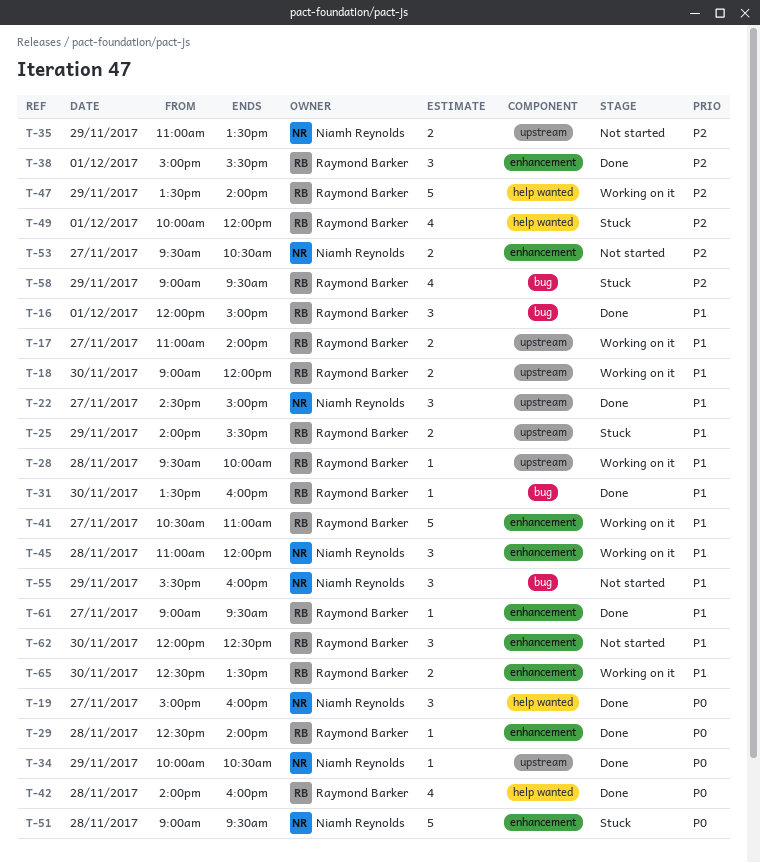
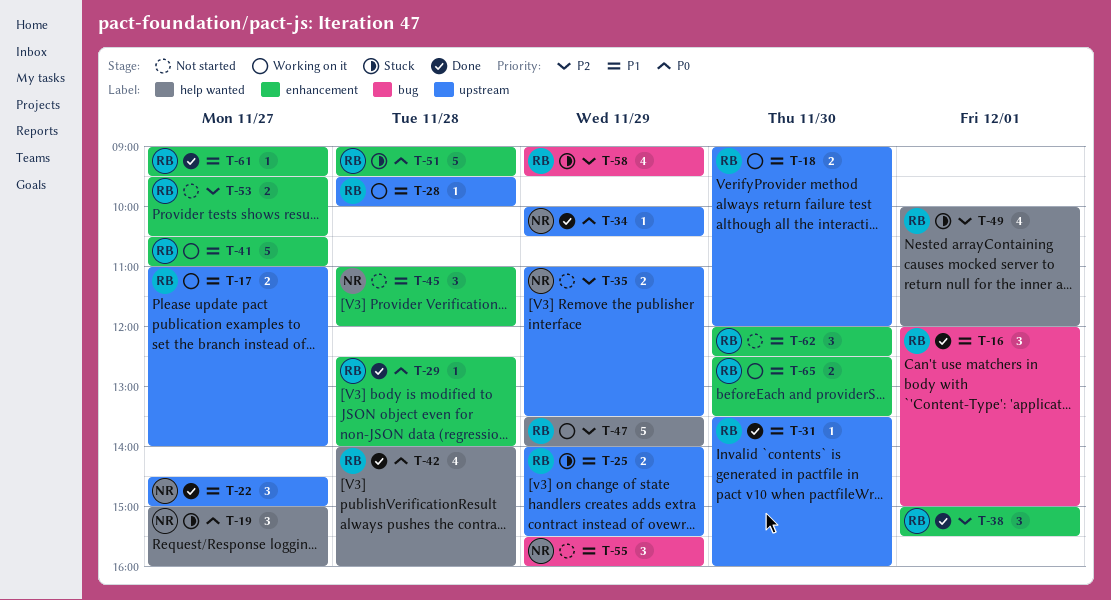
T-19, status: Done -> Stuck
T-31, label: bug -> upstream
T-45, status: Working on it -> Not started
T-51, owner: Niamh Reynolds -> Raymond Barker
T-53, owner: Niamh Reynolds -> Raymond Barker

